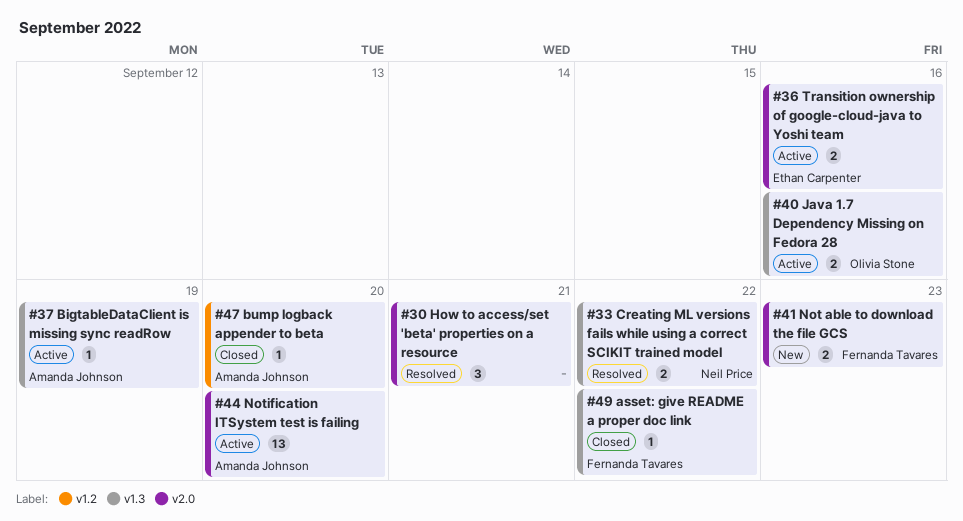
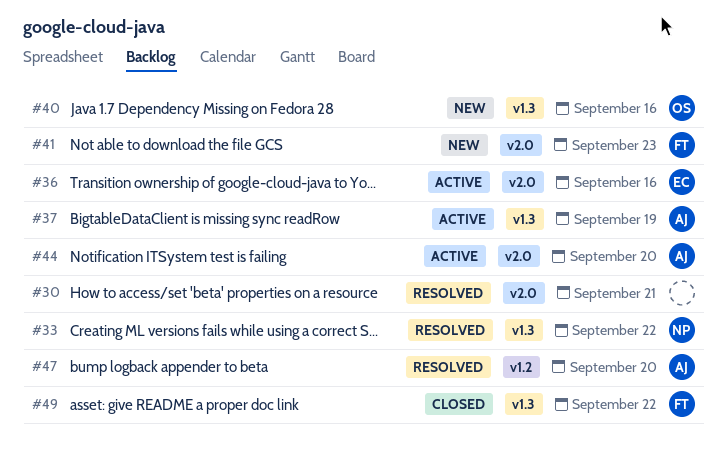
#40, status: Active -> New
#47, status: Closed -> Resolved

